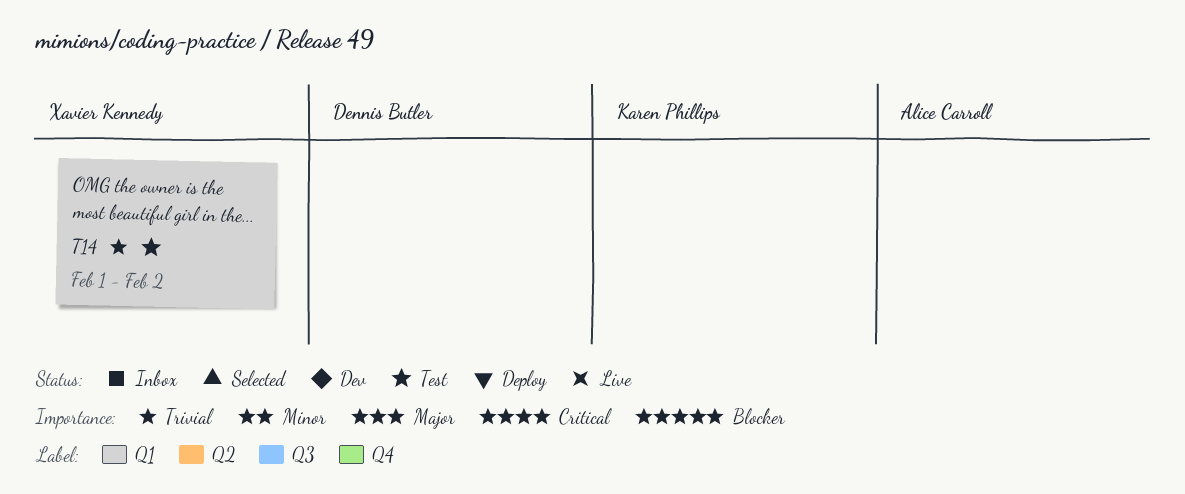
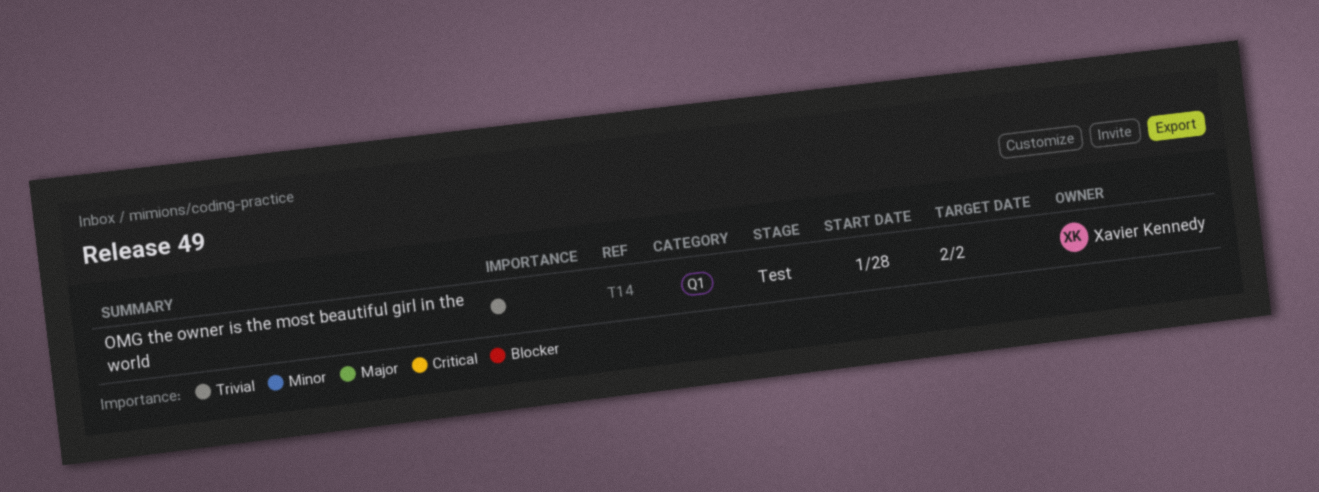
T14, start: Feb 1 -> Jan 28

